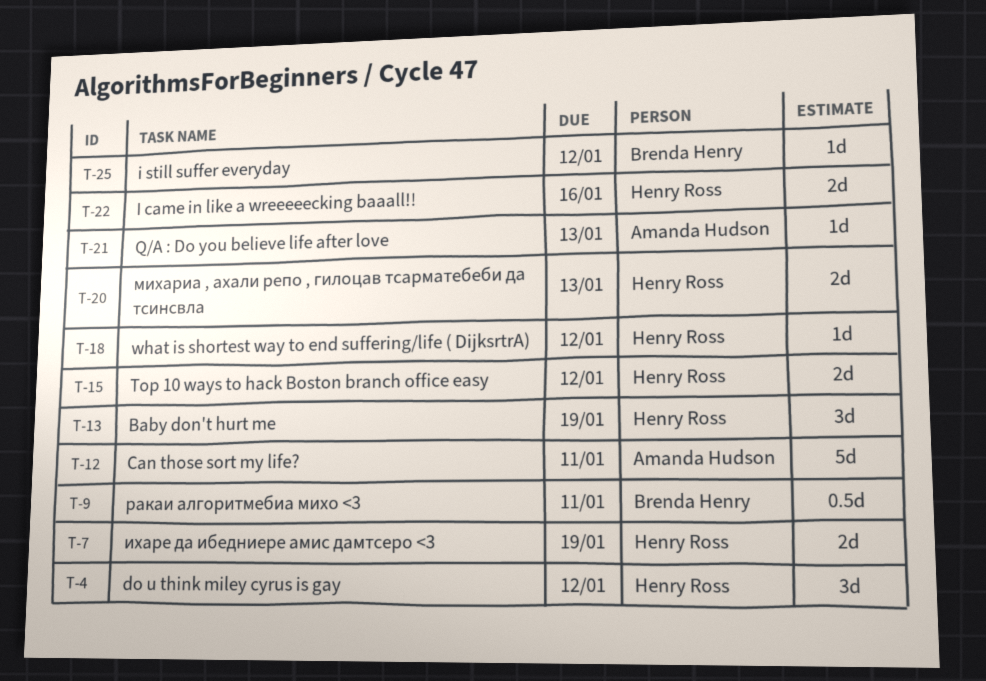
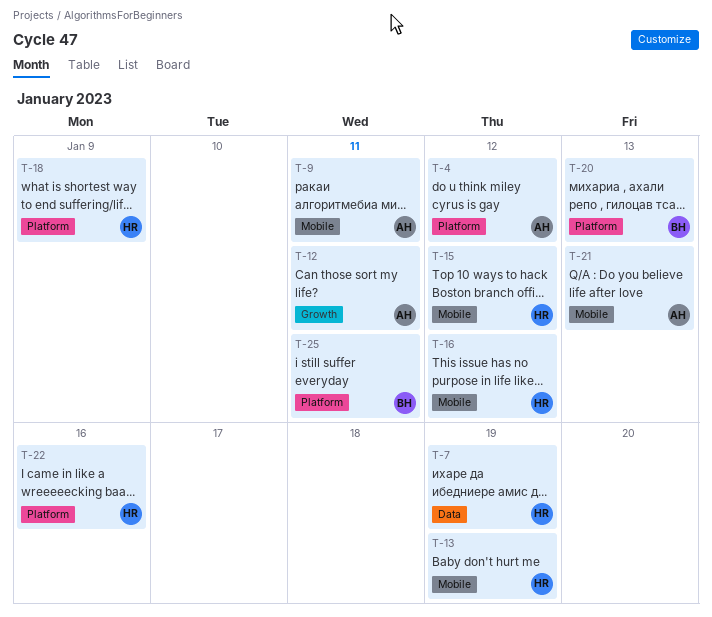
T-4, owner: Henry Ross -> Amanda Hudson
T-9, owner: Brenda Henry -> Amanda Hudson
T-16: none -> present
T-18, due: Jan 12 -> Jan 9
T-20, owner: Henry Ross -> Brenda Henry
T-25, due: Jan 12 -> Jan 11

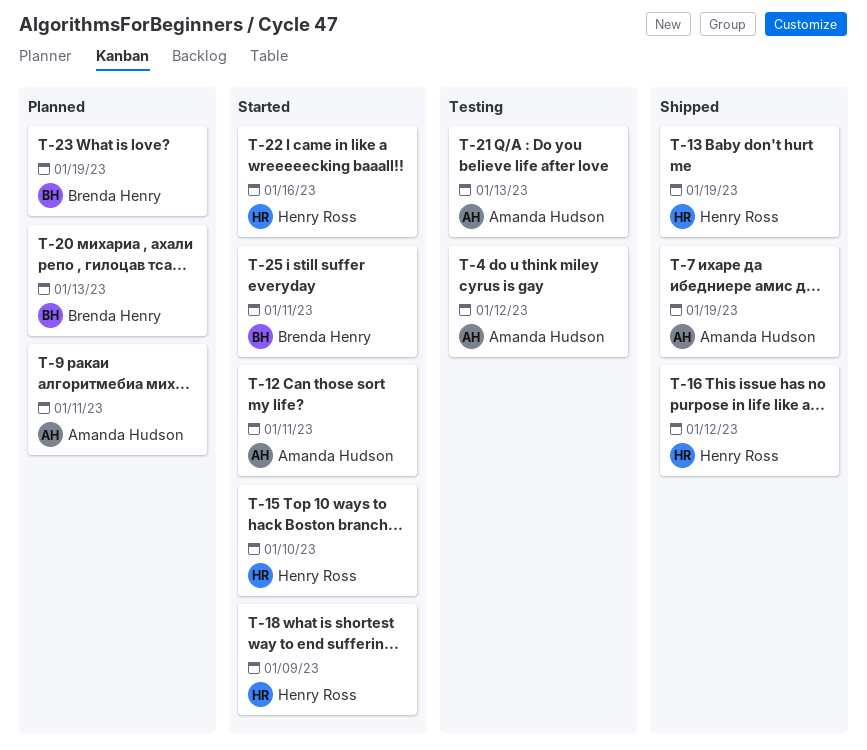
T-7, owner: Henry Ross -> Amanda Hudson
T-15, due: Jan 12 -> Jan 10
T-23: none -> present

